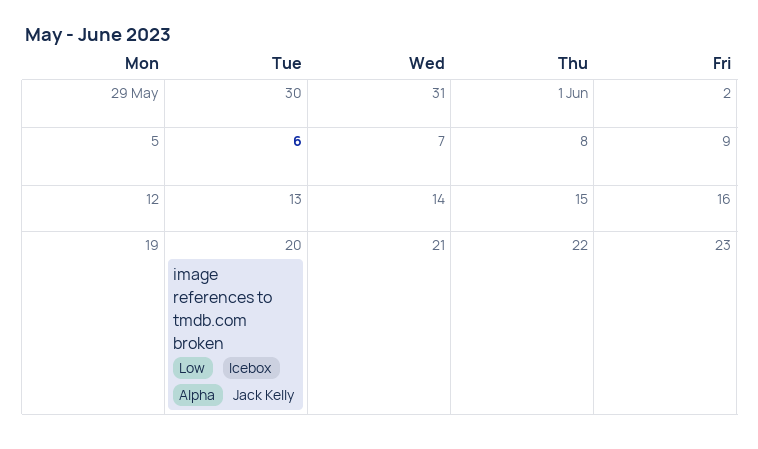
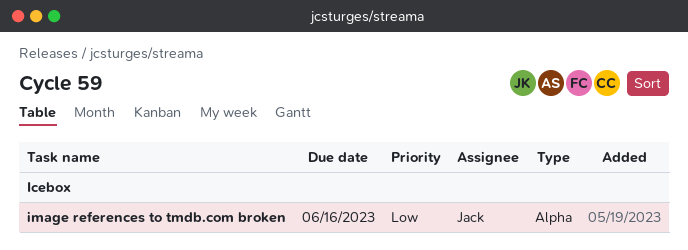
image references to tmdb.com broken, due: Jun 20 -> Jun 16

